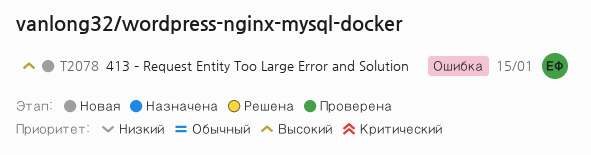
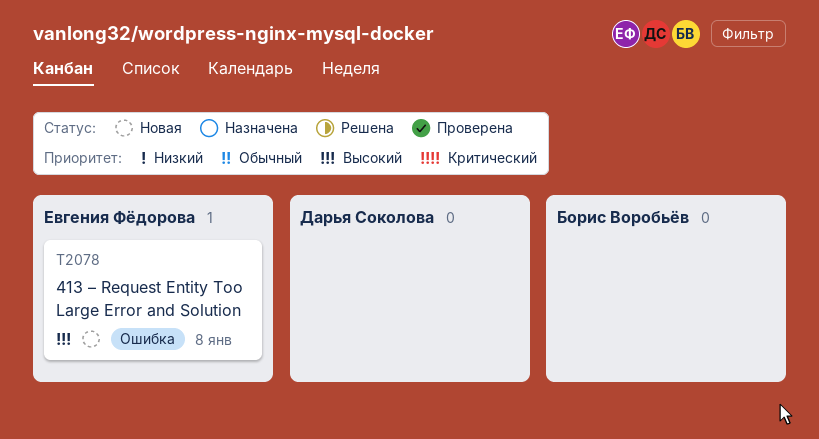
T2078, due: Jan 15 -> Jan 8

